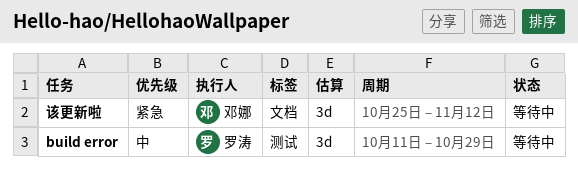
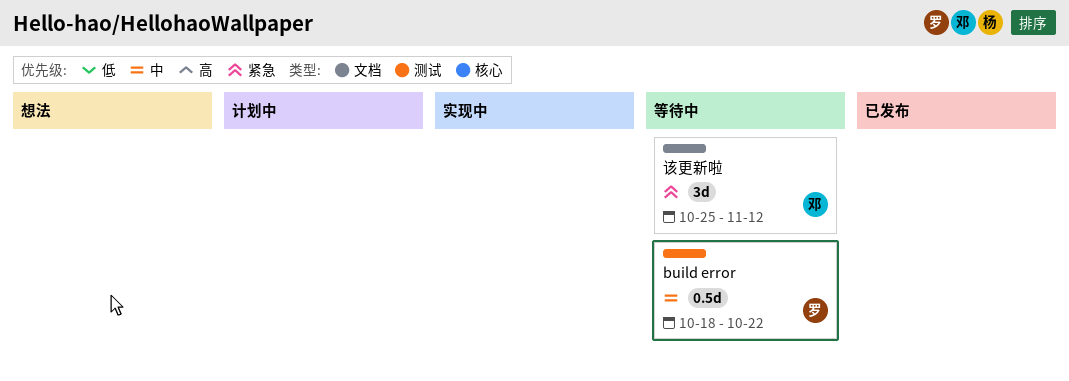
build error, estimate: 3d -> 0.5d
build error, start: Oct 11 -> Oct 18
build error, due: Oct 29 -> Oct 22

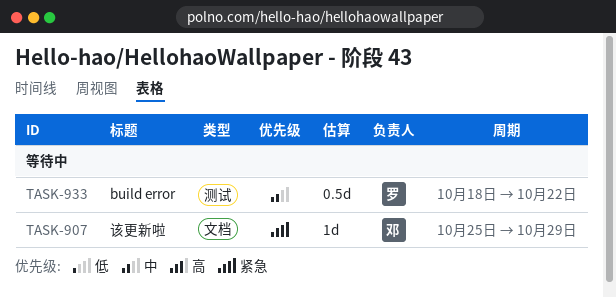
该更新啦, estimate: 3d -> 1d
该更新啦, due: Nov 12 -> Oct 29

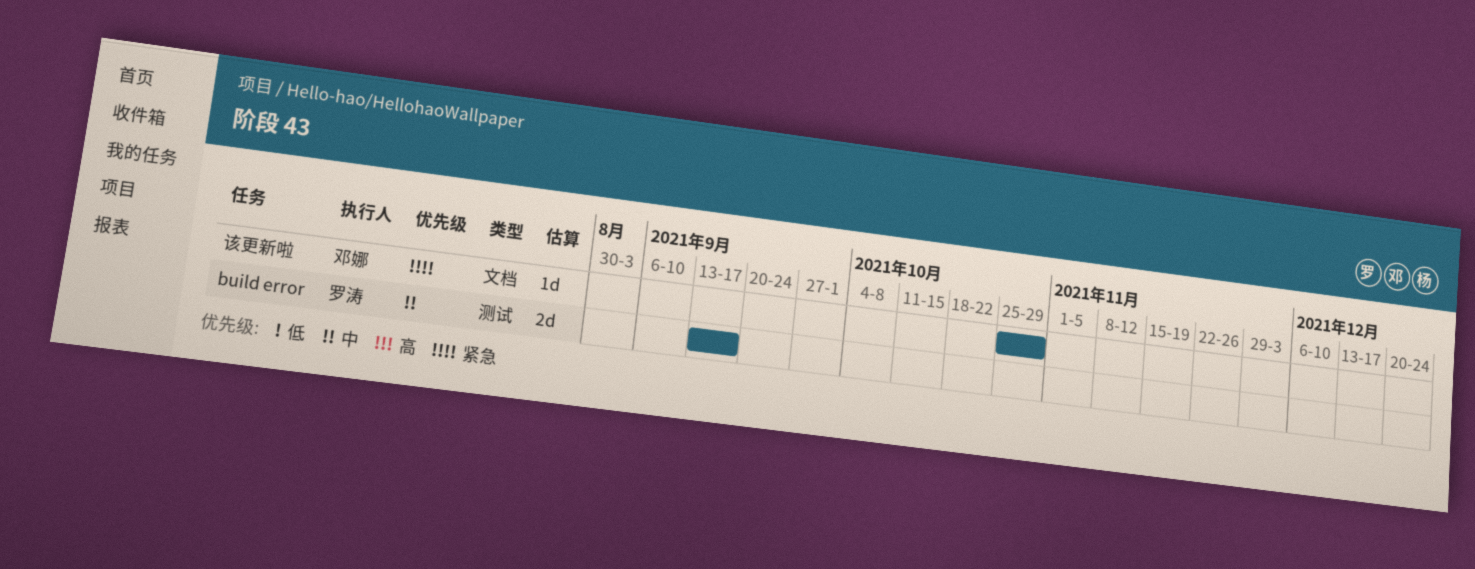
build error, estimate: 0.5d -> 2d
build error, start: Oct 18 -> Sep 13
build error, due: Oct 22 -> Sep 17

